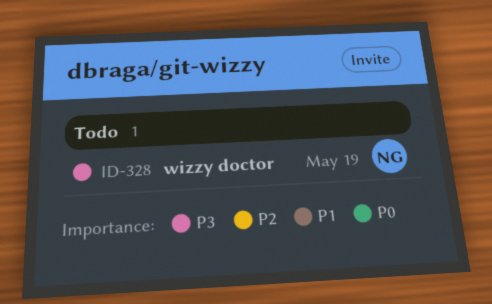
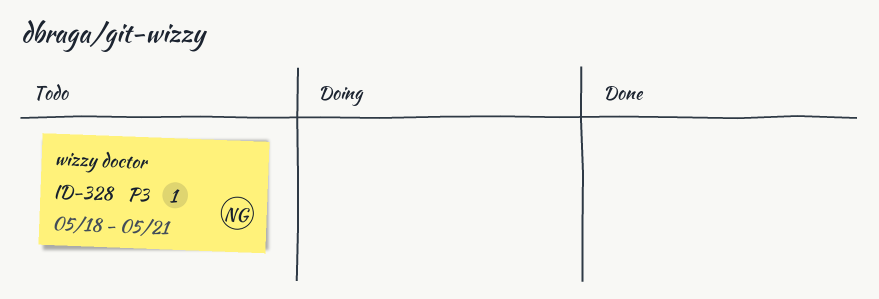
ID-328, due: May 19 -> May 21

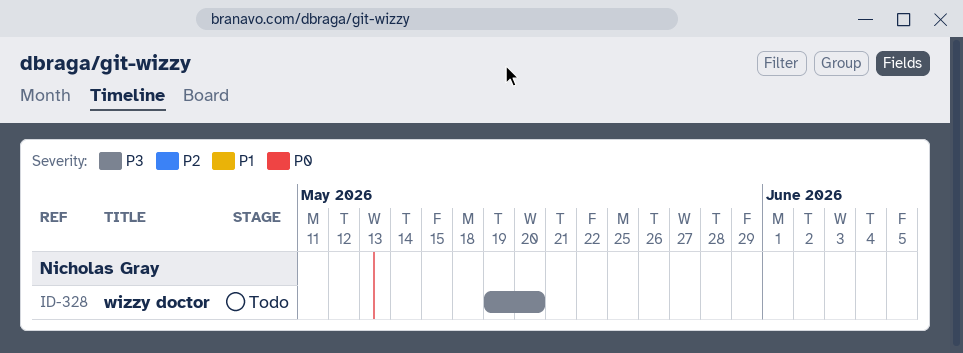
ID-328, start: May 18 -> May 19
ID-328, due: May 21 -> May 20

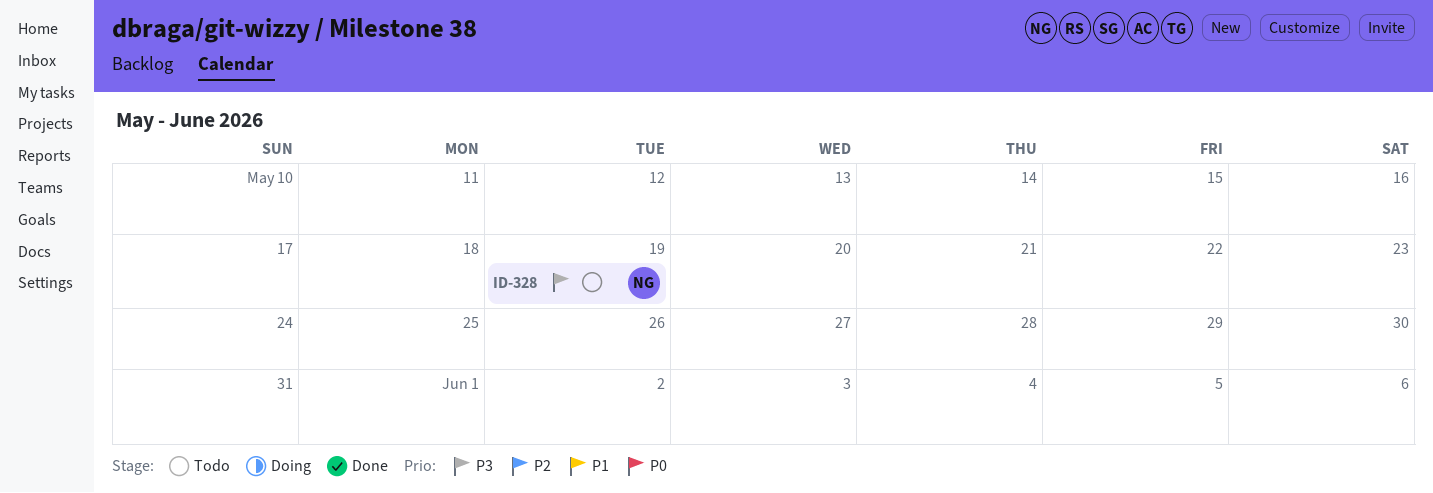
ID-328, due: May 20 -> May 19

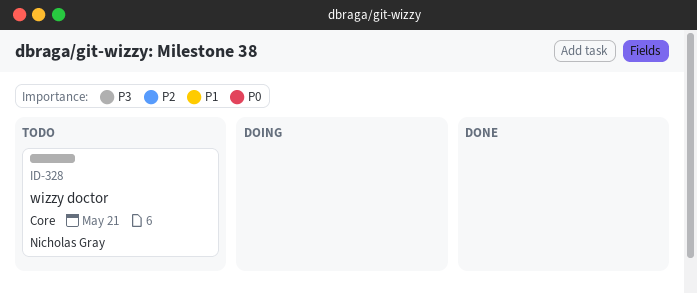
ID-328, due: May 19 -> May 21

